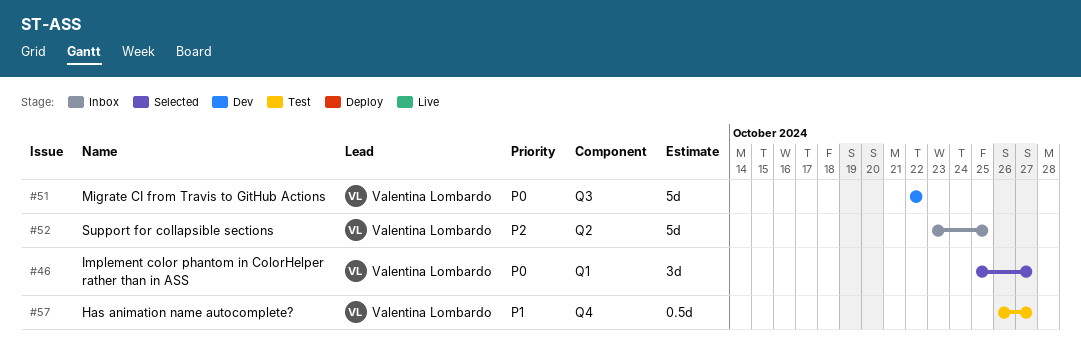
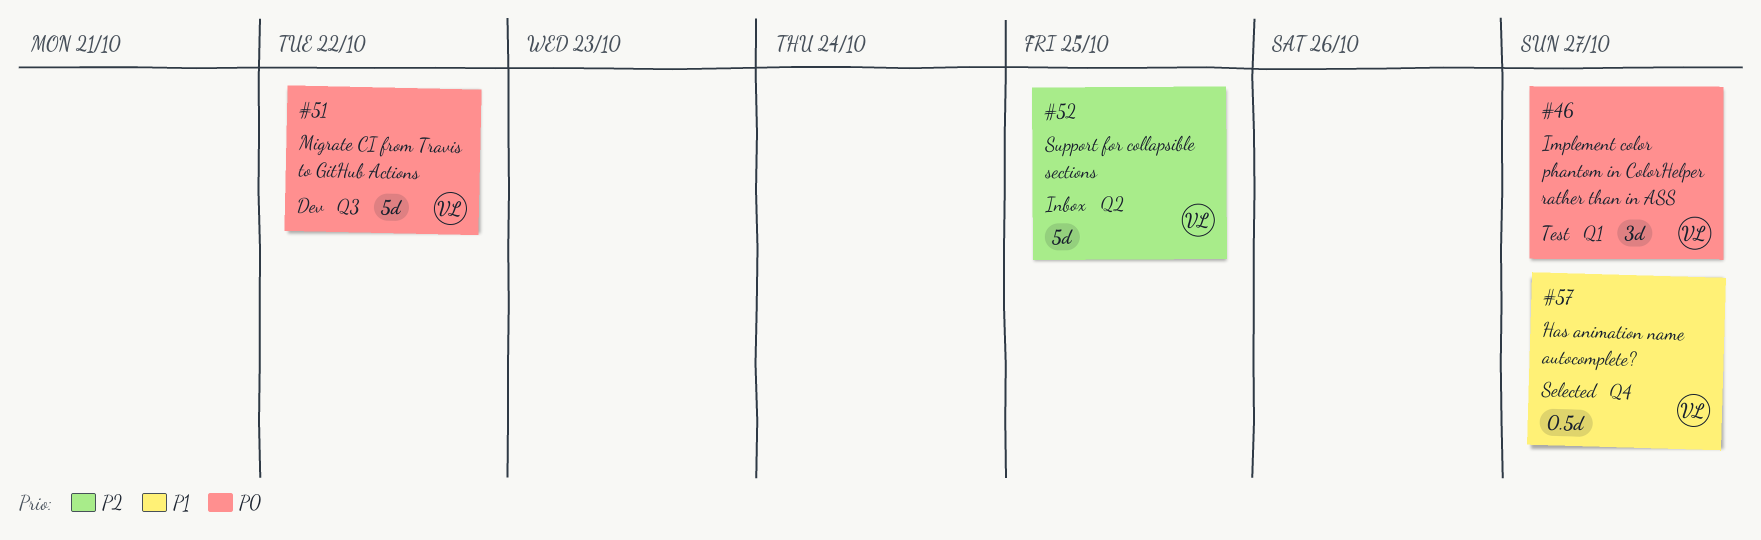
#46, status: Selected -> Test
#57, status: Test -> Selected

